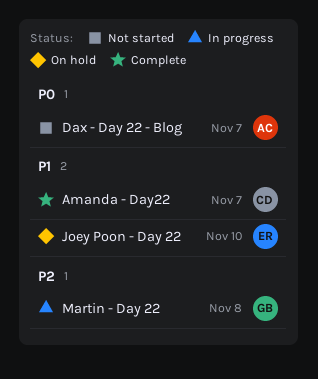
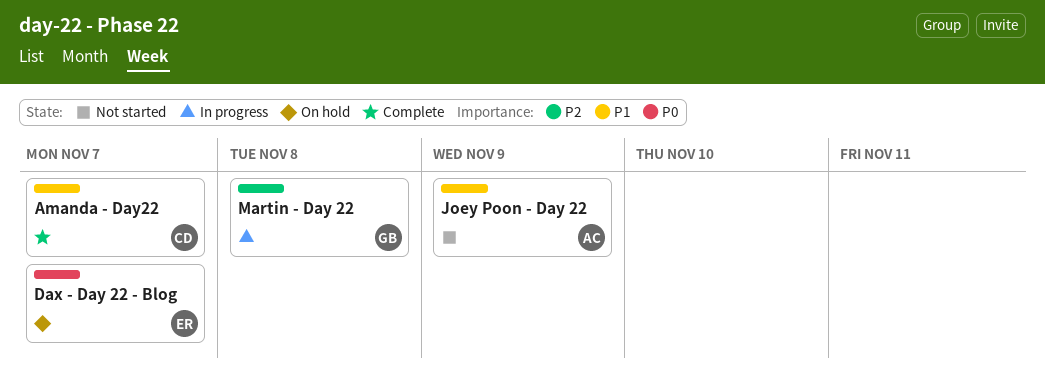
Dax - Day 22 - Blog, status: Not started -> On hold
Dax - Day 22 - Blog, owner: AC -> ER
Joey Poon - Day 22, status: On hold -> Not started
Joey Poon - Day 22, owner: ER -> AC
Joey Poon - Day 22, due: Nov 10 -> Nov 9

